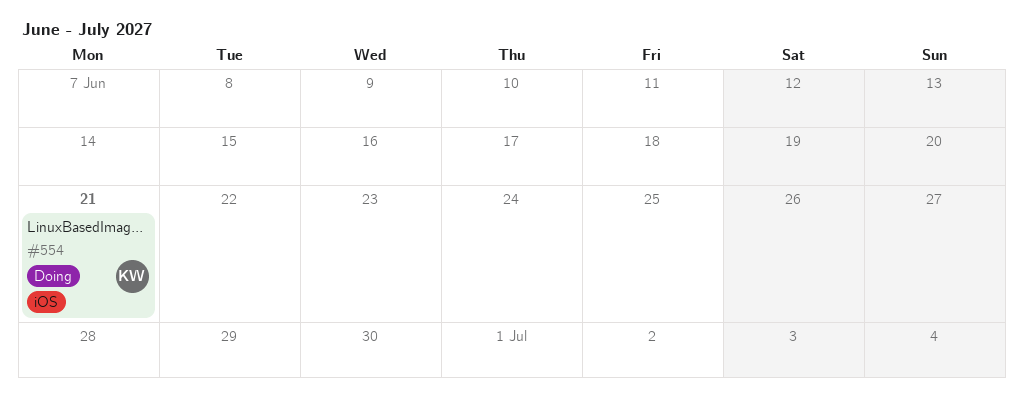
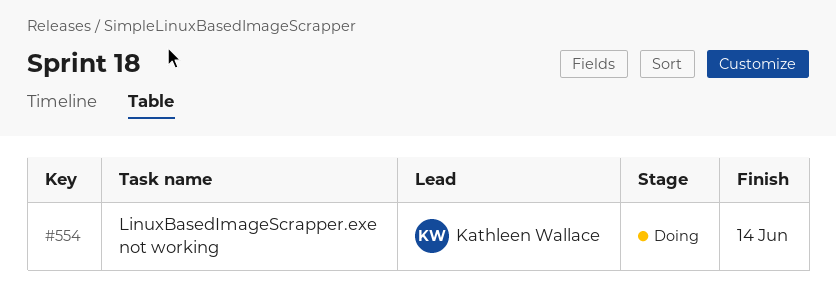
#554, due: Jun 21 -> Jun 14

